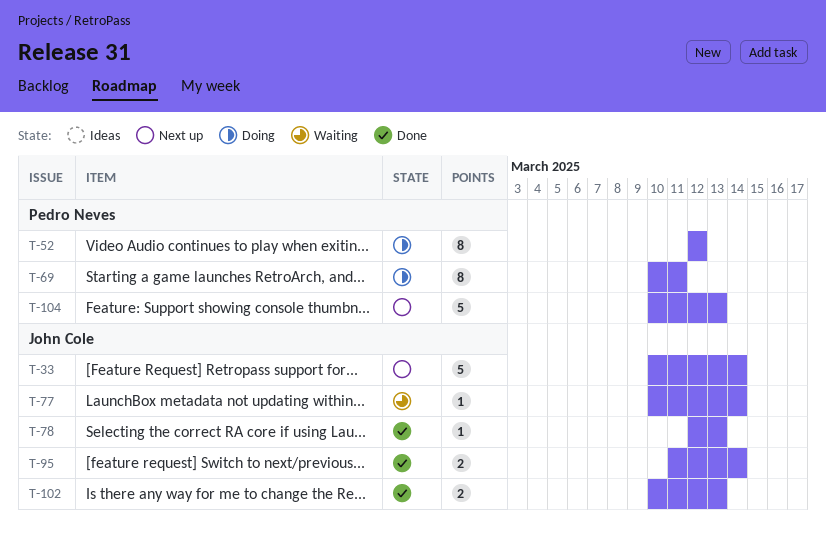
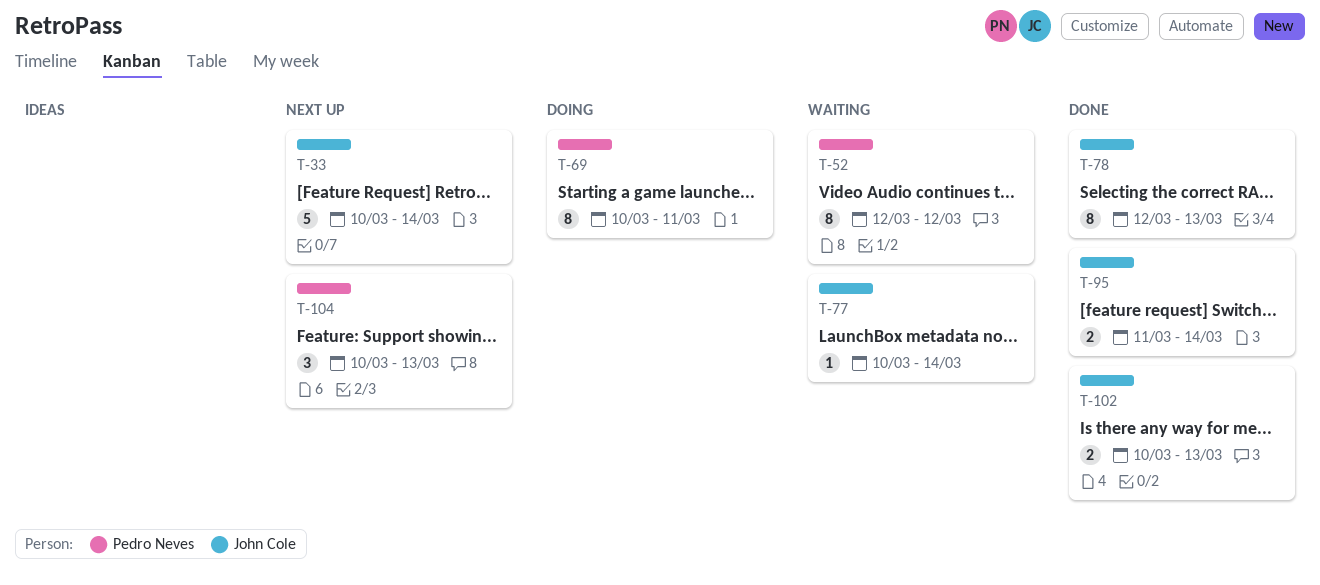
T-52, status: Doing -> Waiting
T-78, estimate: 1 -> 8
T-104, estimate: 5 -> 3

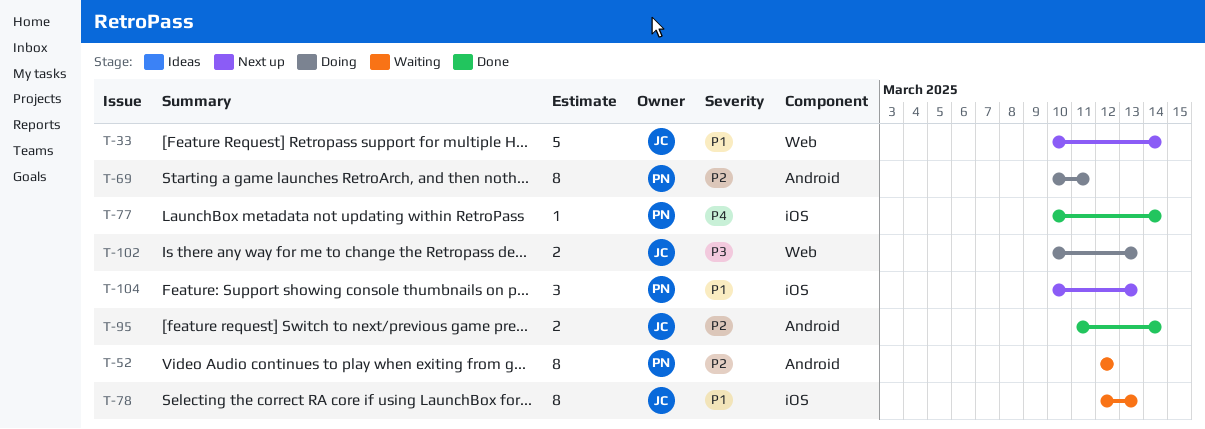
T-77, status: Waiting -> Done
T-77, owner: John Cole -> Pedro Neves
T-78, status: Done -> Waiting
T-102, status: Done -> Doing

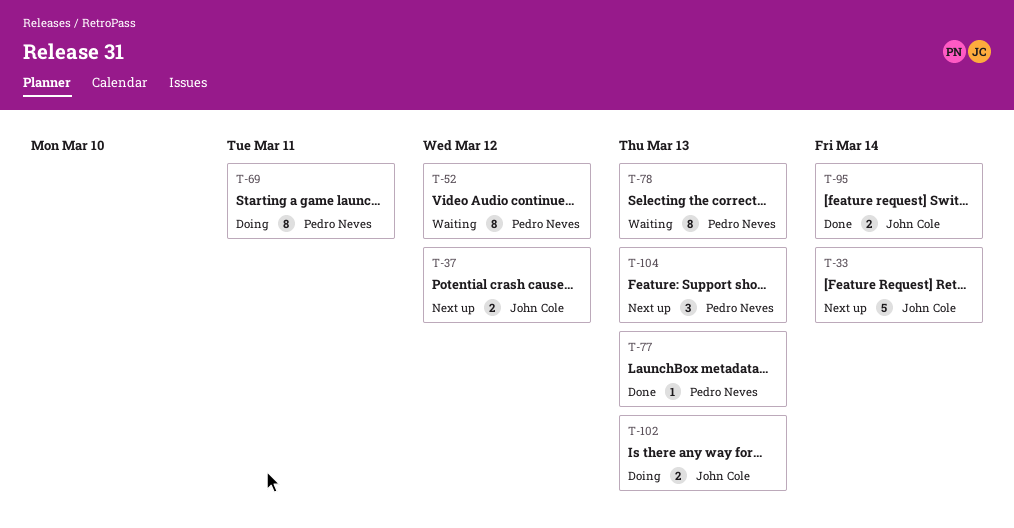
T-37: none -> present
T-77, due: Mar 14 -> Mar 13
T-78, owner: John Cole -> Pedro Neves

